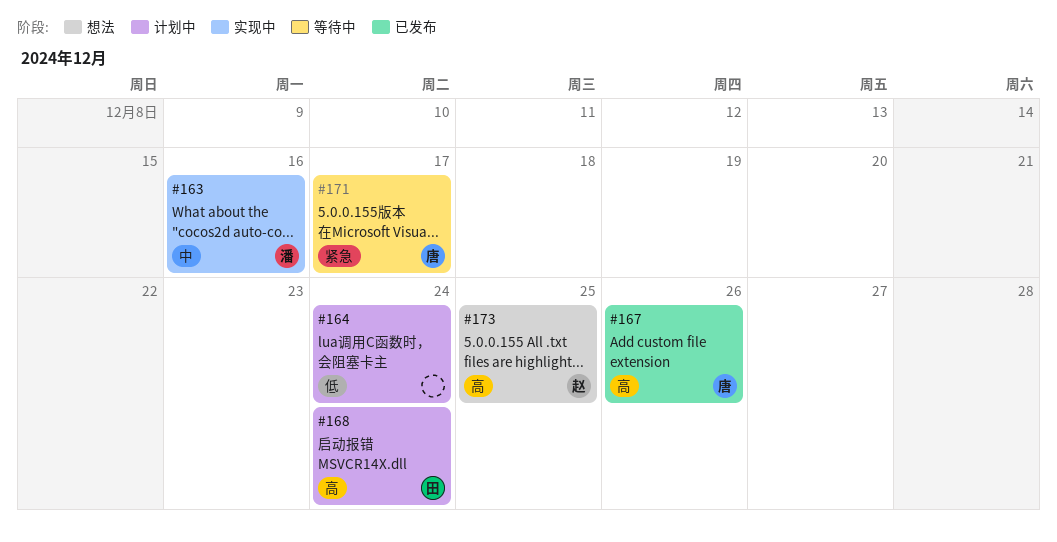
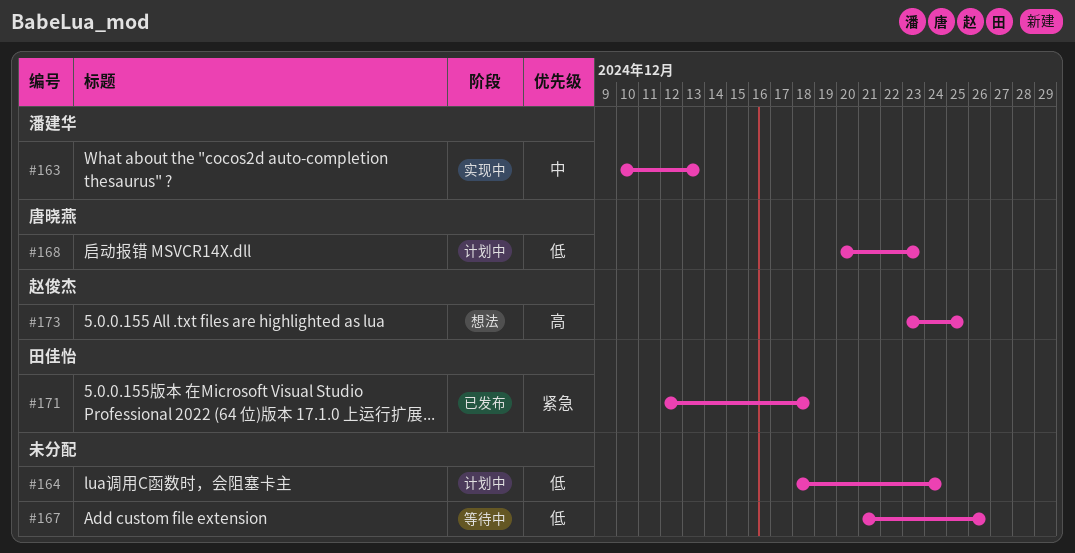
#163, due: Dec 16 -> Dec 13
#167, status: 已发布 -> 等待中
#167, owner: 唐晓燕 -> none
#167, priority: 高 -> 低
#168, owner: 田佳怡 -> 唐晓燕
#168, priority: 高 -> 低
#168, due: Dec 24 -> Dec 23
#171, status: 等待中 -> 已发布
#171, owner: 唐晓燕 -> 田佳怡
#171, due: Dec 17 -> Dec 18

